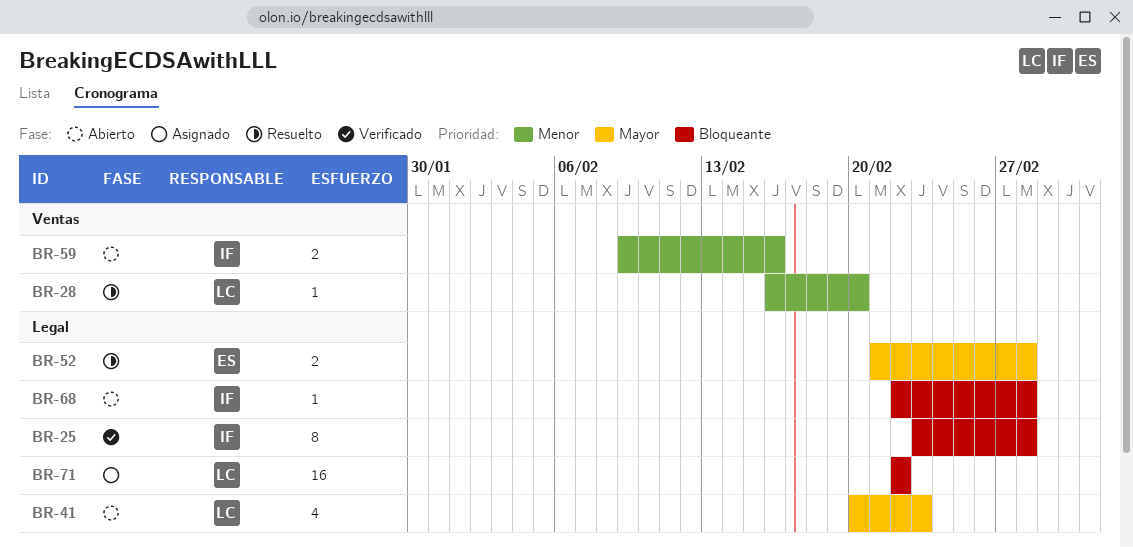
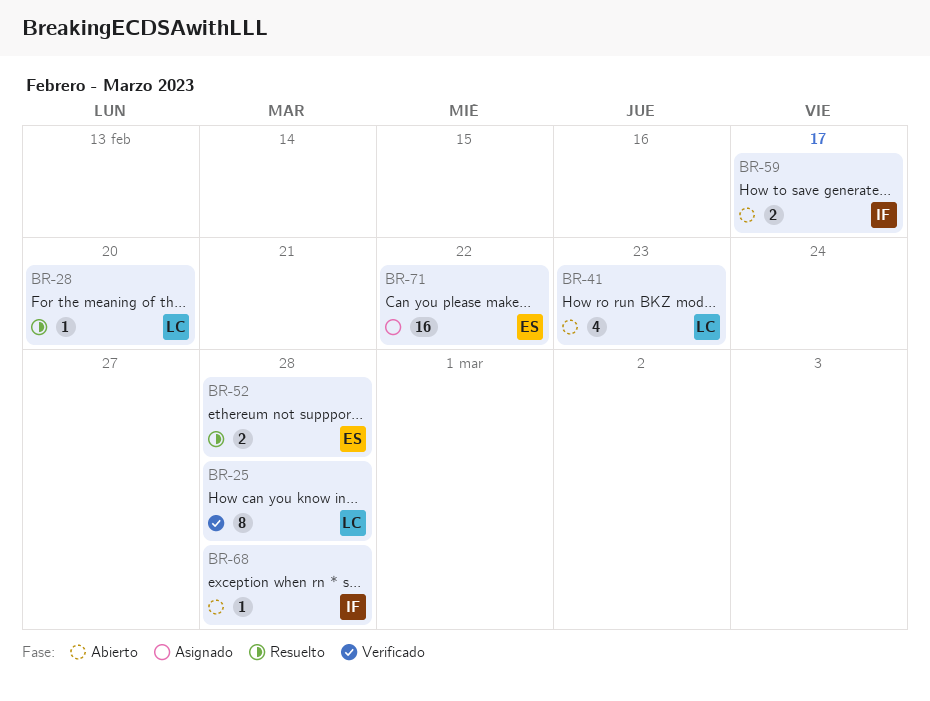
BR-25, owner: IF -> LC
BR-59, due: Feb 16 -> Feb 17
BR-71, owner: LC -> ES

